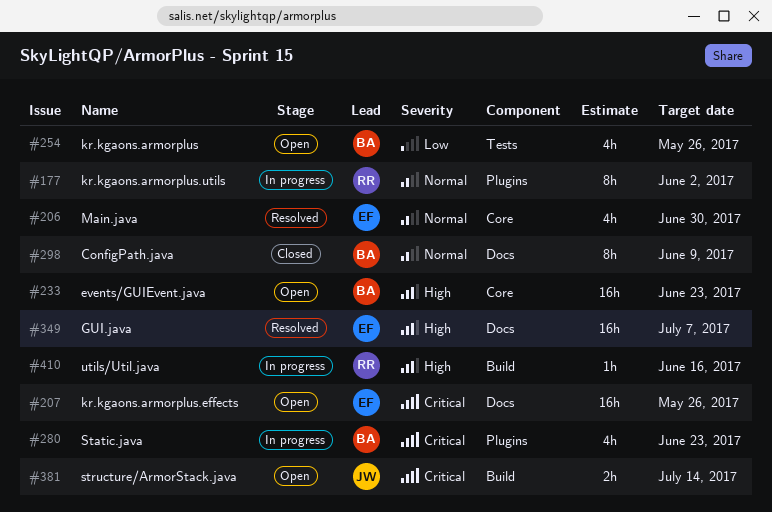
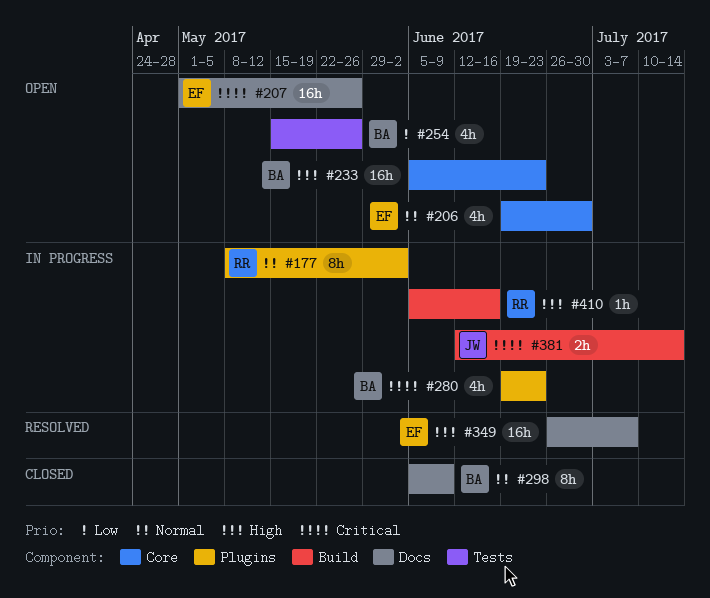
#206, status: Resolved -> Open
#381, status: Open -> In progress

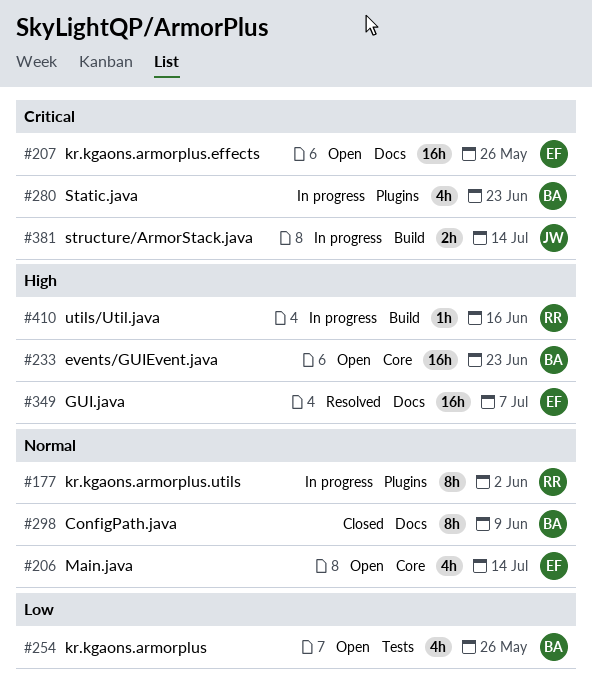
#206, due: Jun 30 -> Jul 14

